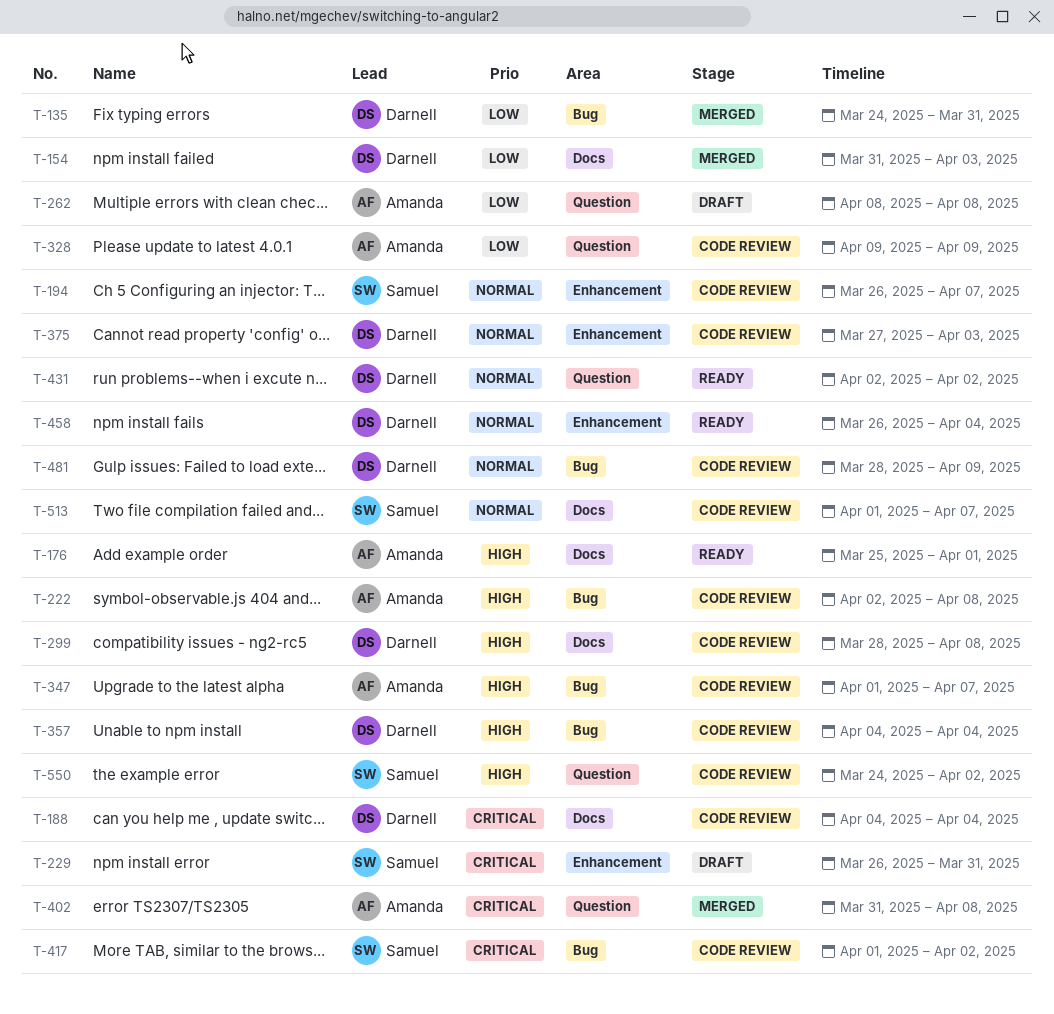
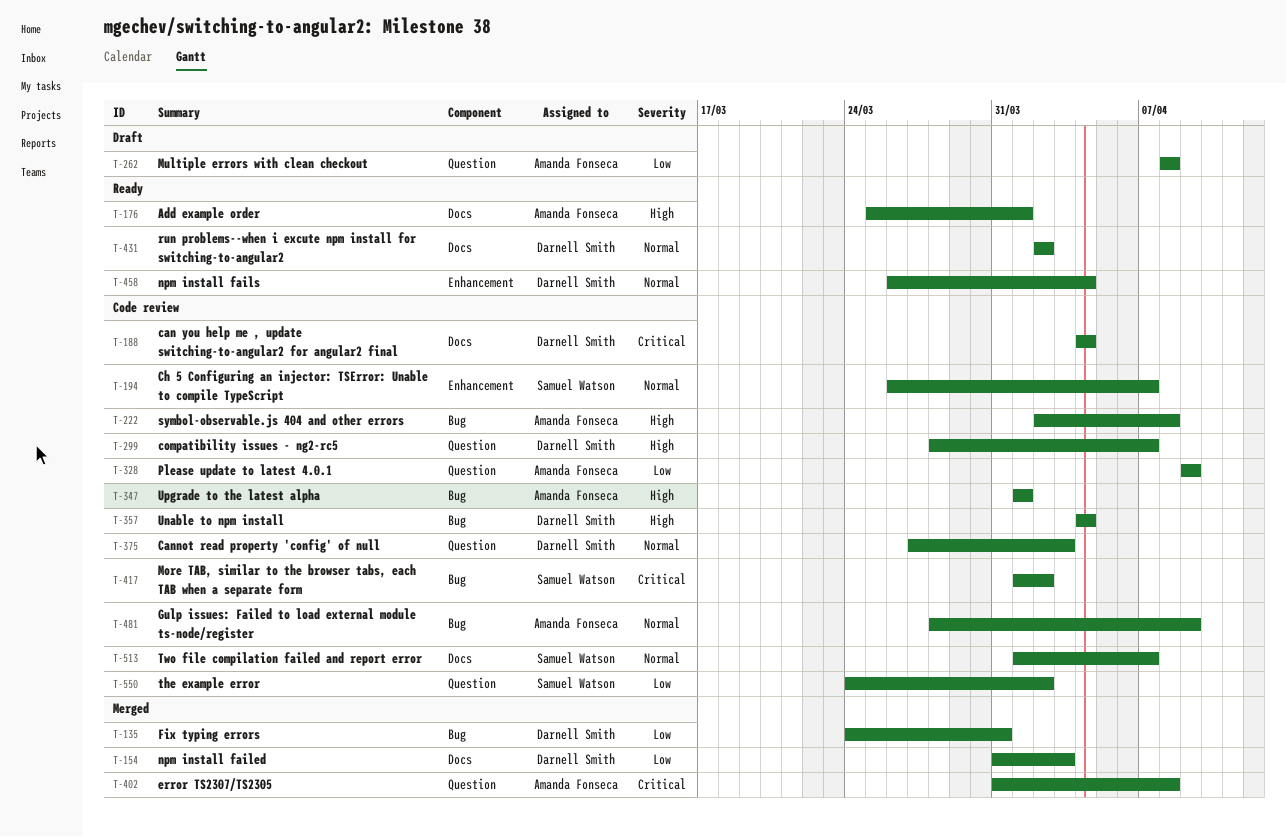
T-229: present -> none
T-299, label: Docs -> Question
T-299, due: Apr 8 -> Apr 7
T-347, due: Apr 7 -> Apr 1
T-375, label: Enhancement -> Question
T-431, label: Question -> Docs
T-481, owner: Darnell Smith -> Amanda Fonseca
T-550, priority: High -> Low

